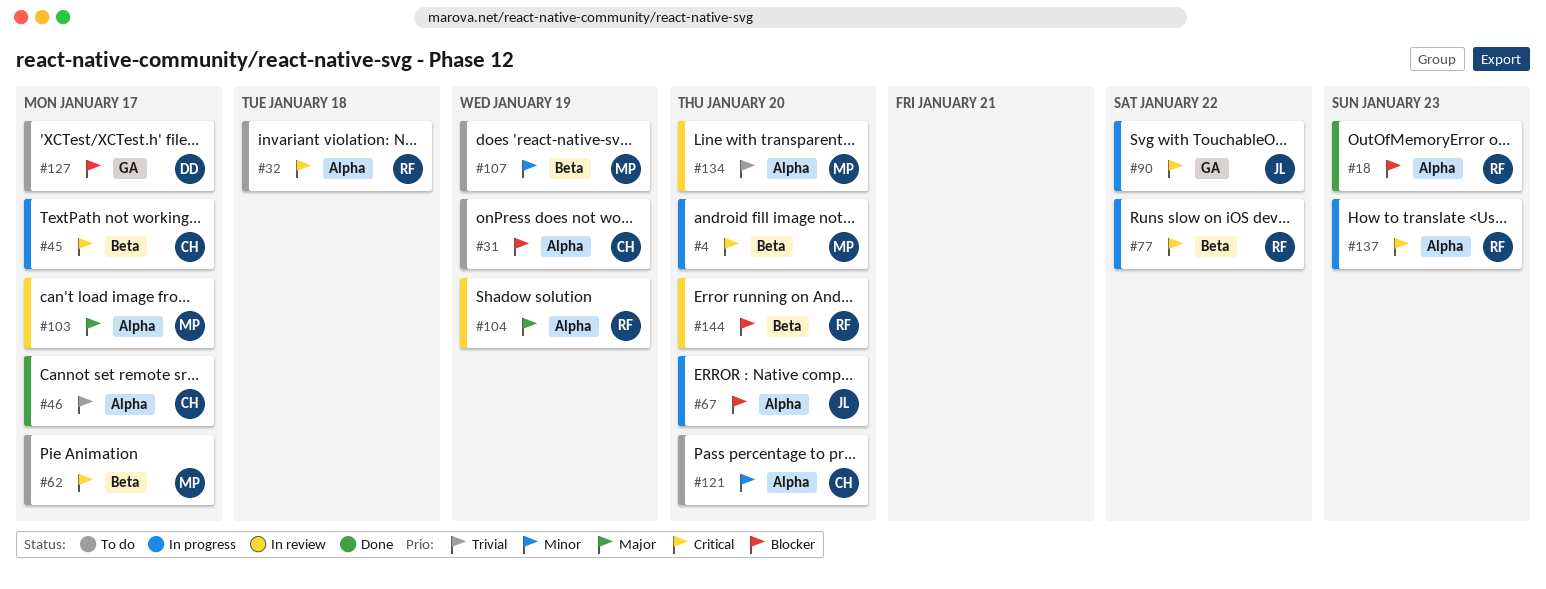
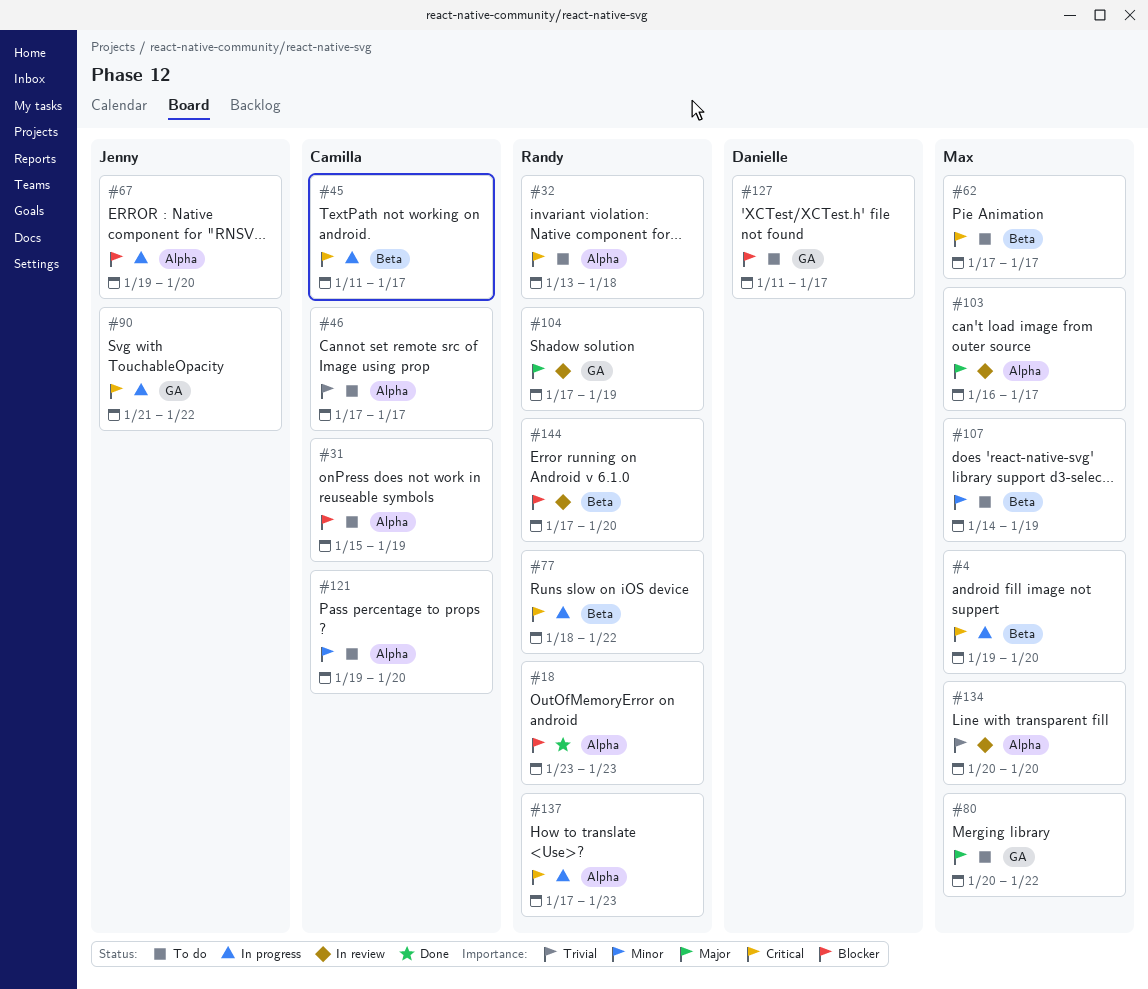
#46, status: Done -> To do
#80: none -> present
#104, label: Alpha -> GA

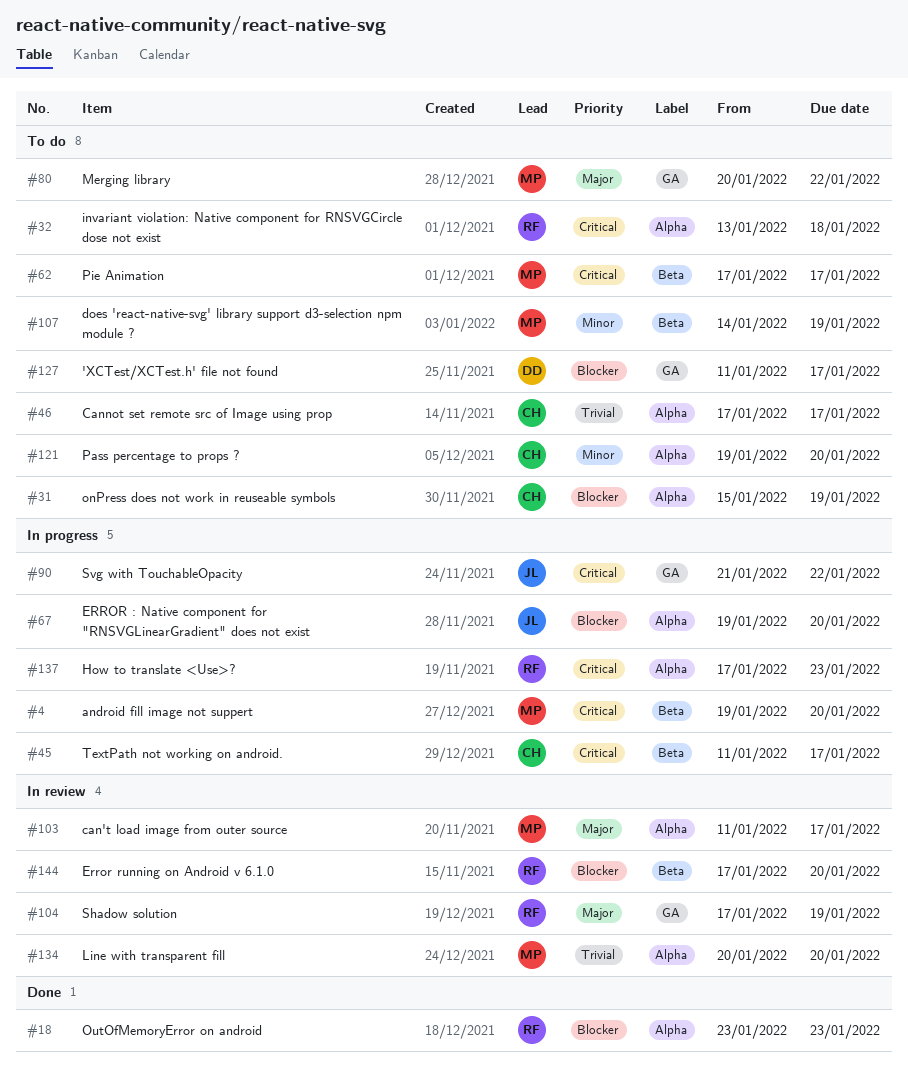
#77: present -> none
#103, start: Jan 16 -> Jan 11

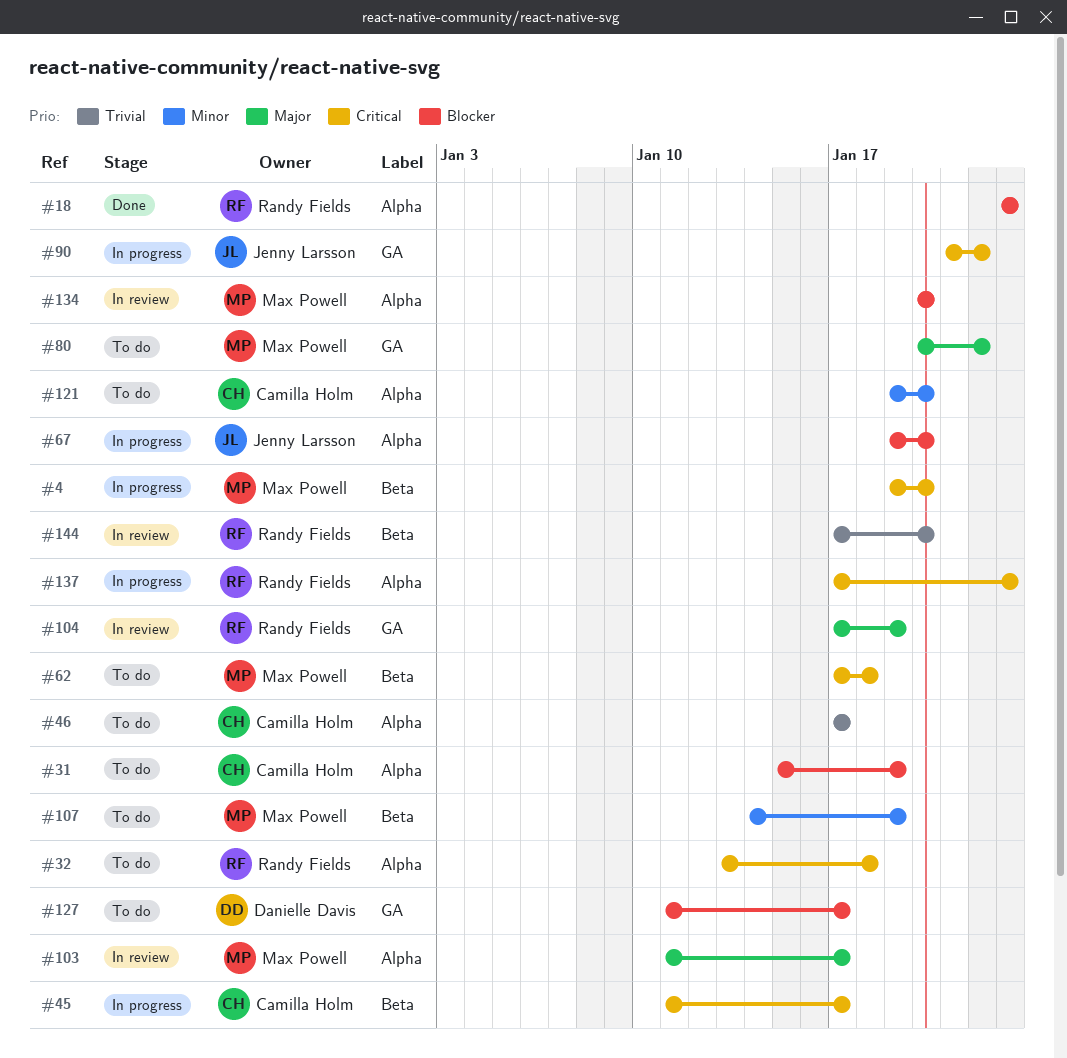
#62, due: Jan 17 -> Jan 18
#134, priority: Trivial -> Blocker
#144, priority: Blocker -> Trivial

